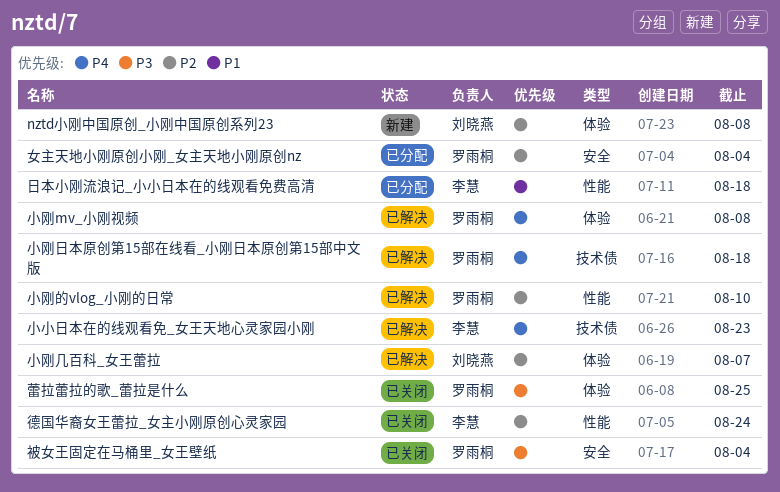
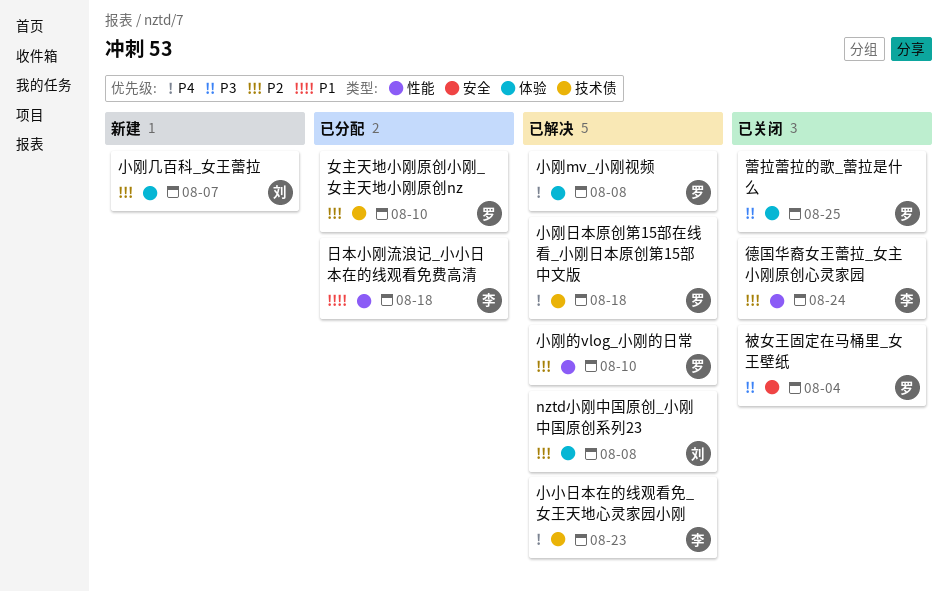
nztd小刚中国原创_小刚中国原创系列23, status: 新建 -> 已解决
女主天地小刚原创小刚_女主天地小刚原创nz, label: 安全 -> 技术债
女主天地小刚原创小刚_女主天地小刚原创nz, due: Aug 4 -> Aug 10
小刚几百科_女王蕾拉, status: 已解决 -> 新建

